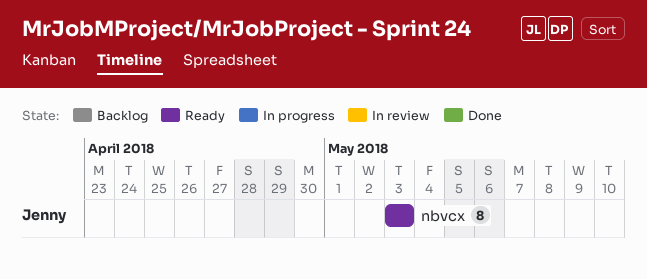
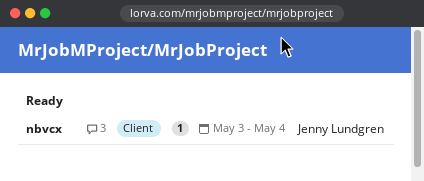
nbvcx, estimate: 8 -> 1
nbvcx, due: May 3 -> May 4

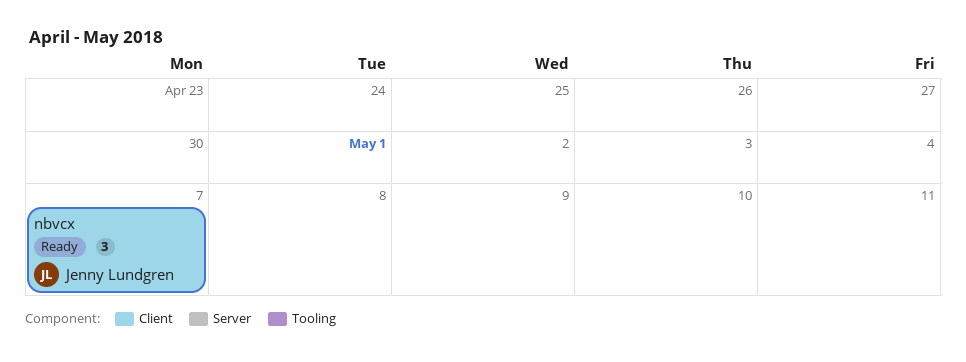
nbvcx, estimate: 1 -> 3
nbvcx, due: May 4 -> May 7

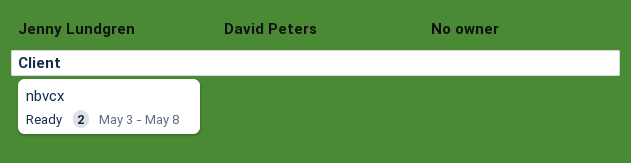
nbvcx, estimate: 3 -> 2
nbvcx, due: May 7 -> May 8

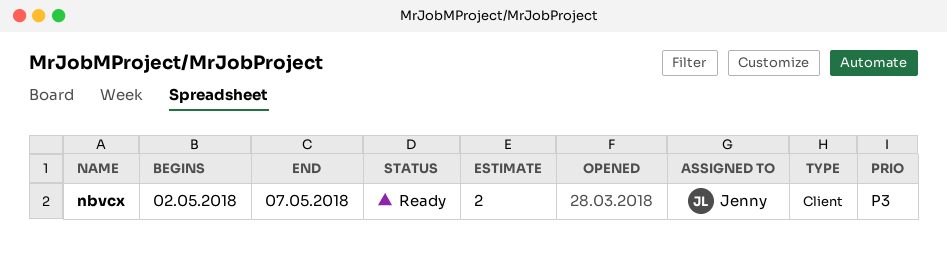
nbvcx, start: May 3 -> May 2
nbvcx, due: May 8 -> May 7

